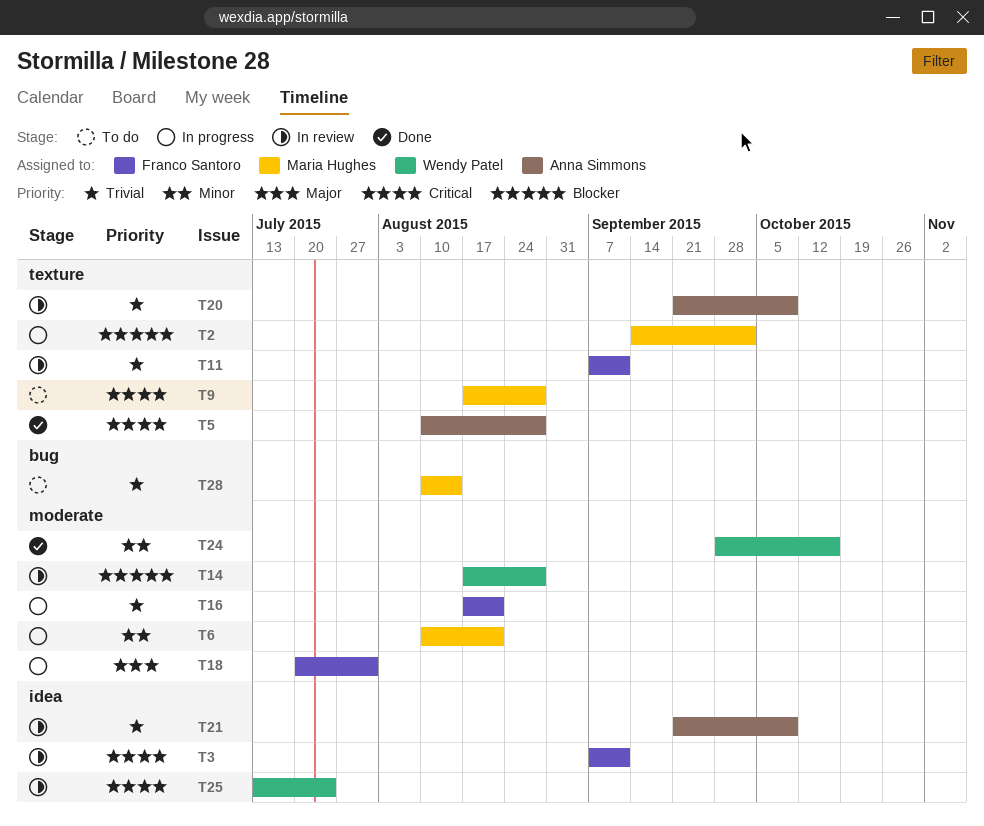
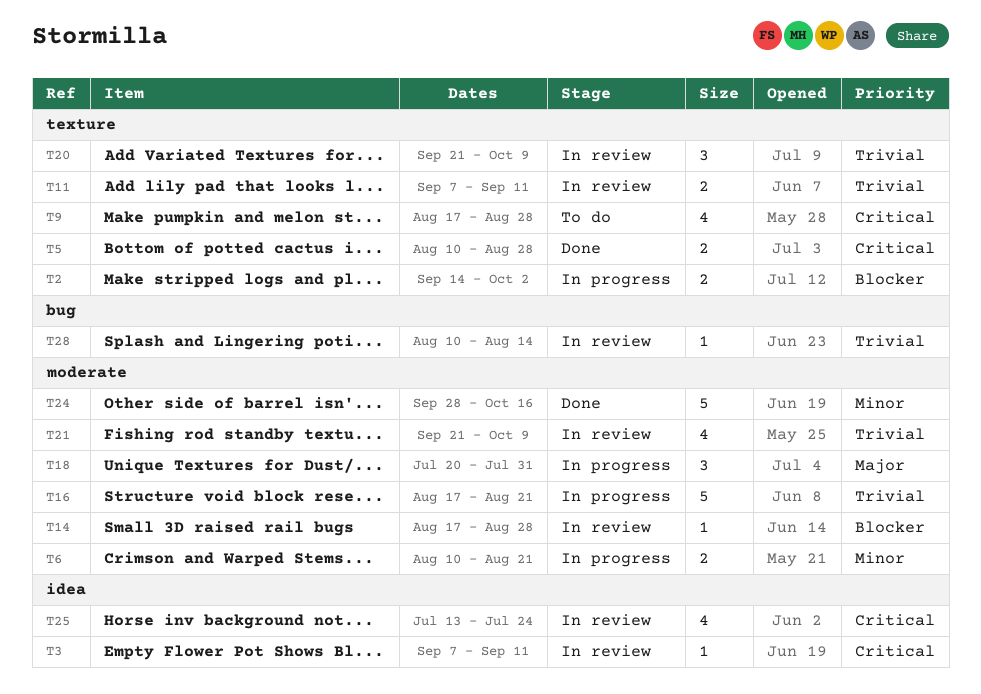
T21, label: idea -> moderate
T28, status: To do -> In review

